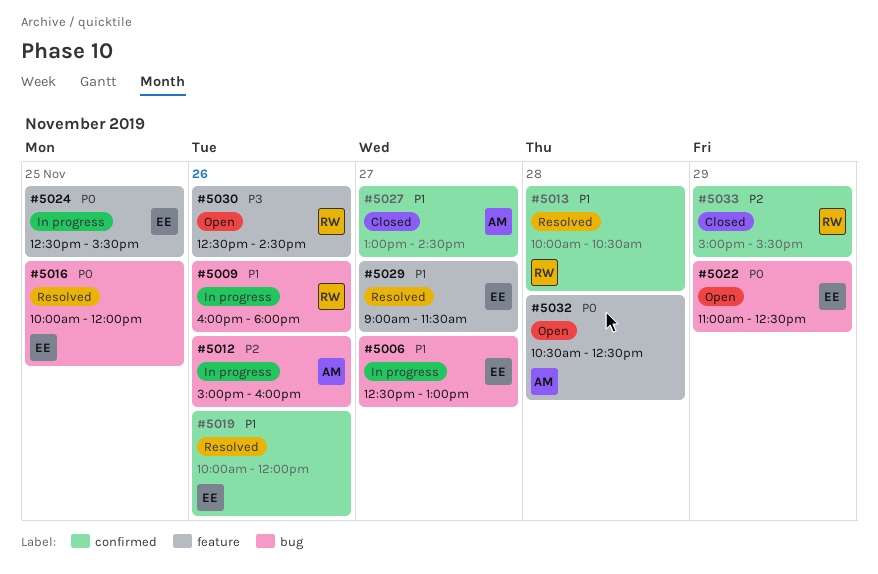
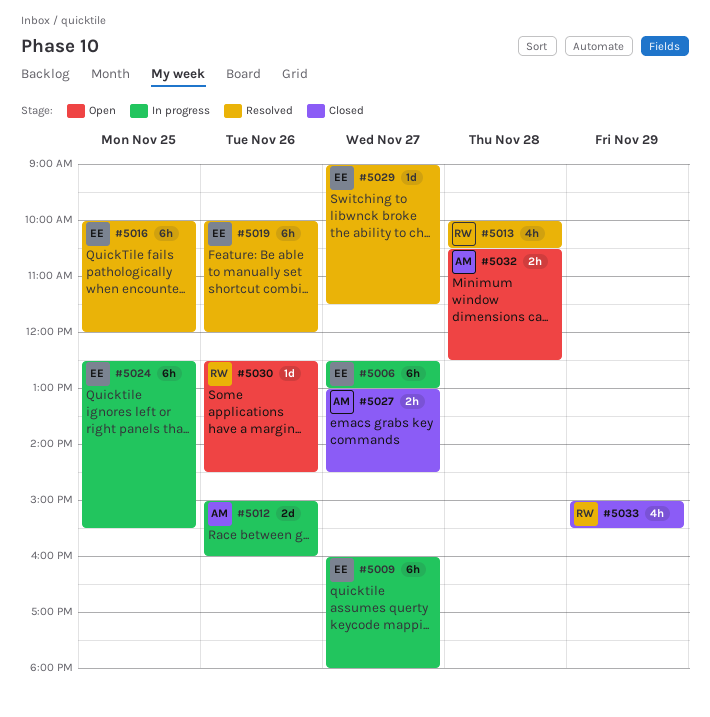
#5009, owner: RW -> EE
#5009, day: Nov 26 -> Nov 27
#5022: present -> none

